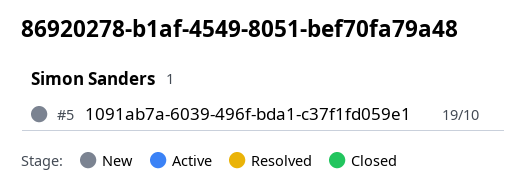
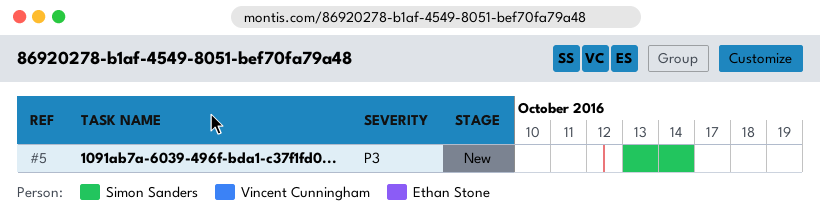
#5, due: Oct 19 -> Oct 14

